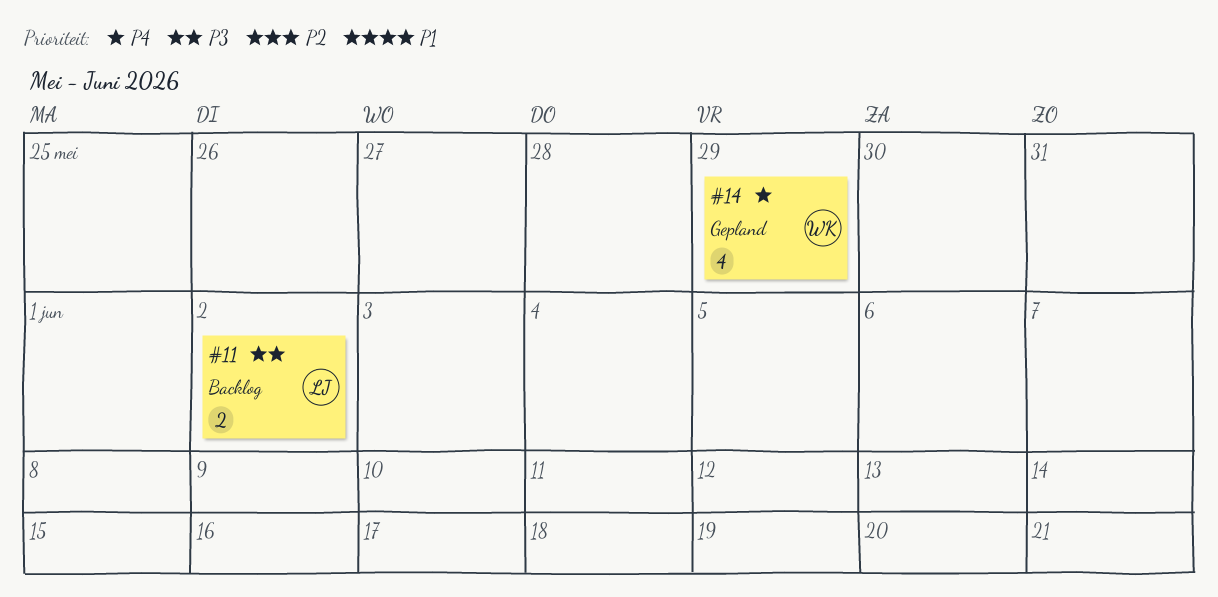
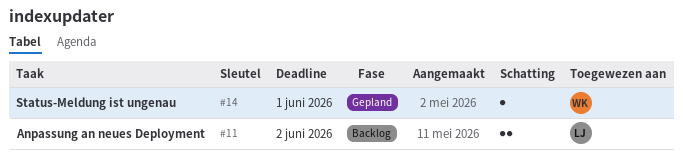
#14, estimate: 4 -> 1
#14, due: May 29 -> Jun 1

